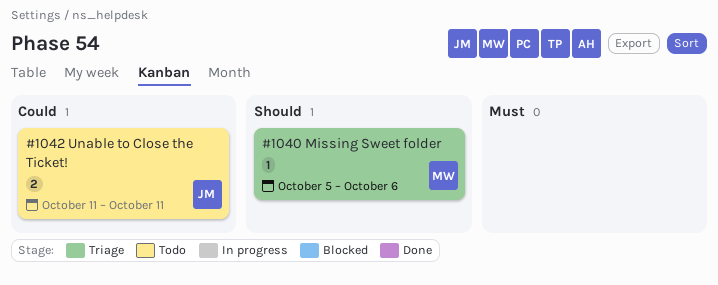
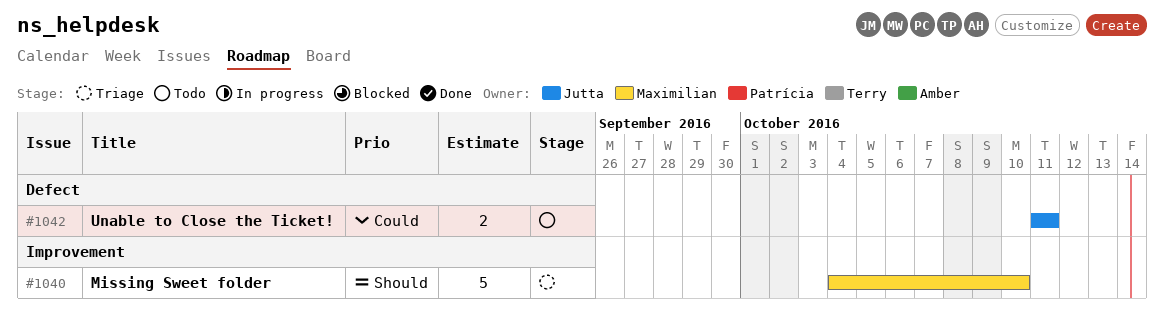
#1040, estimate: 1 -> 5
#1040, start: Oct 5 -> Oct 4
#1040, due: Oct 6 -> Oct 10

